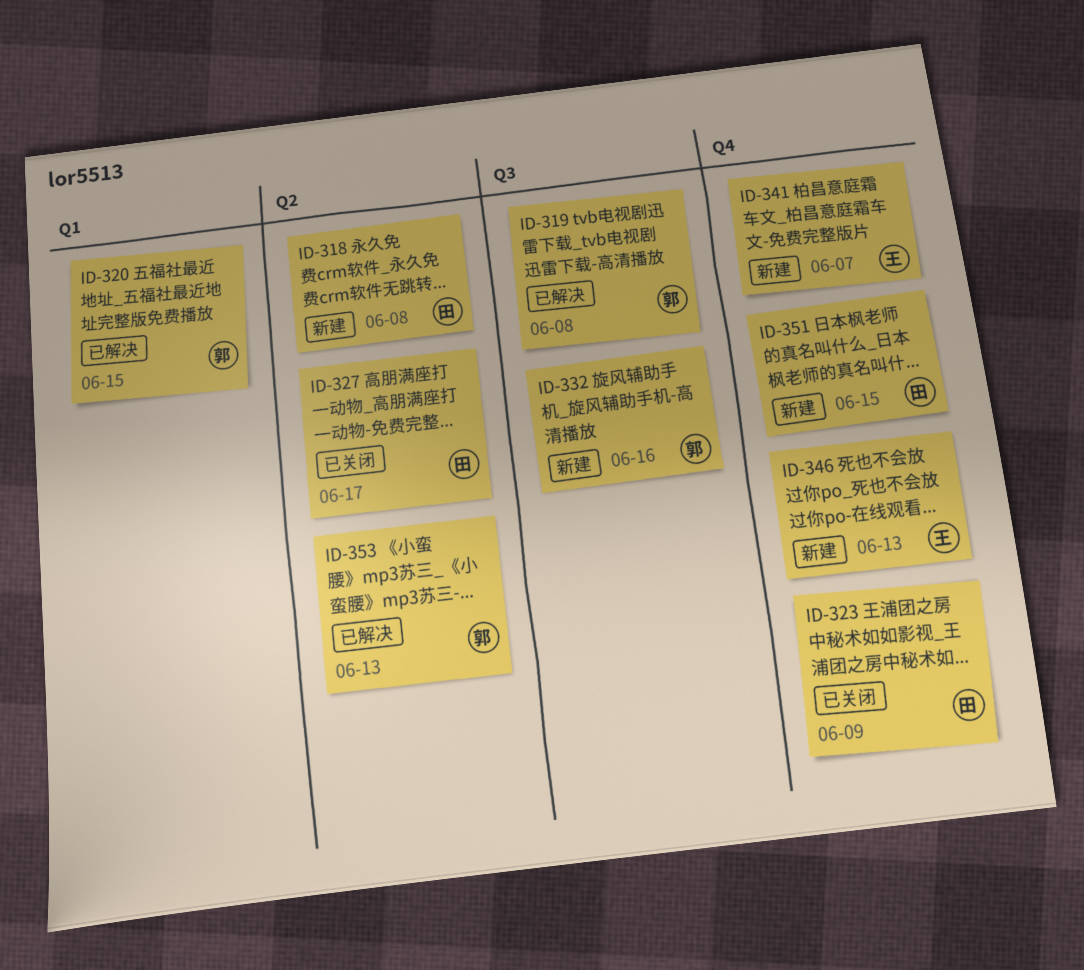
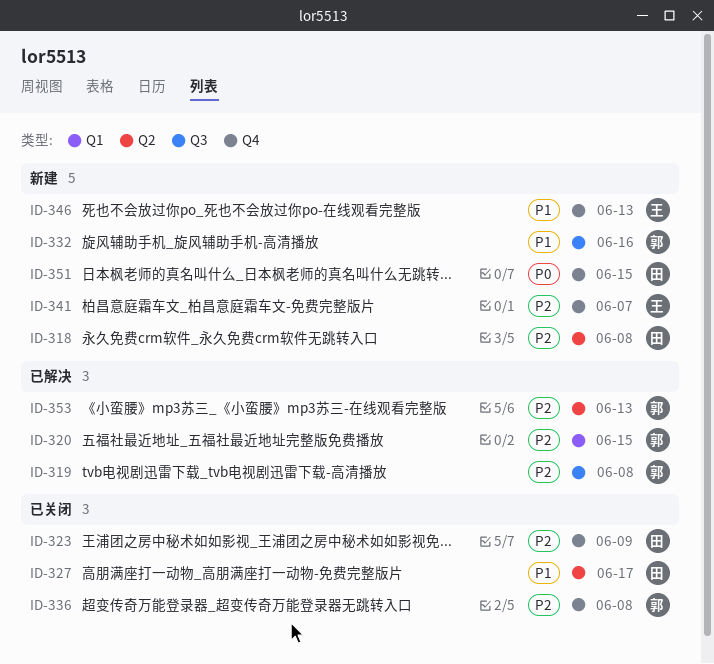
ID-336: none -> present

